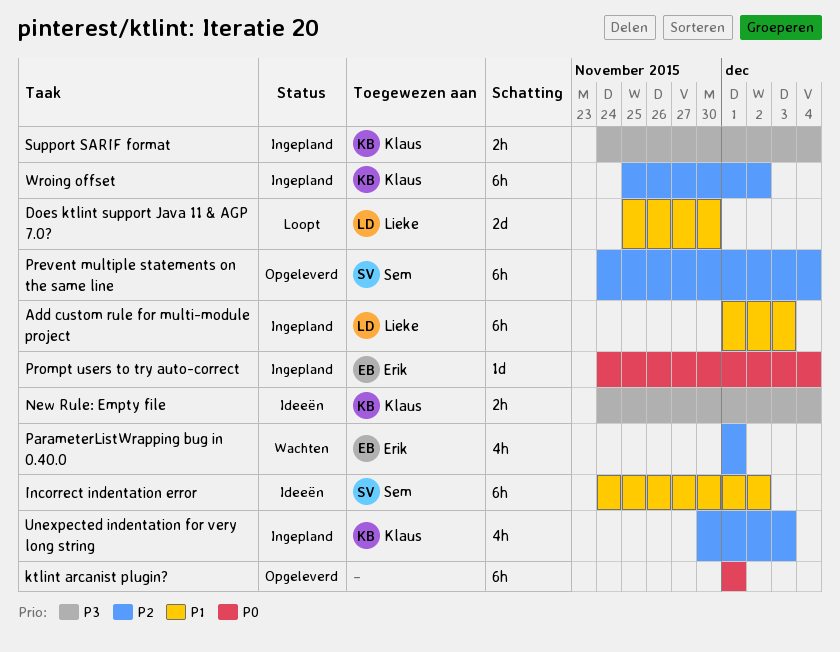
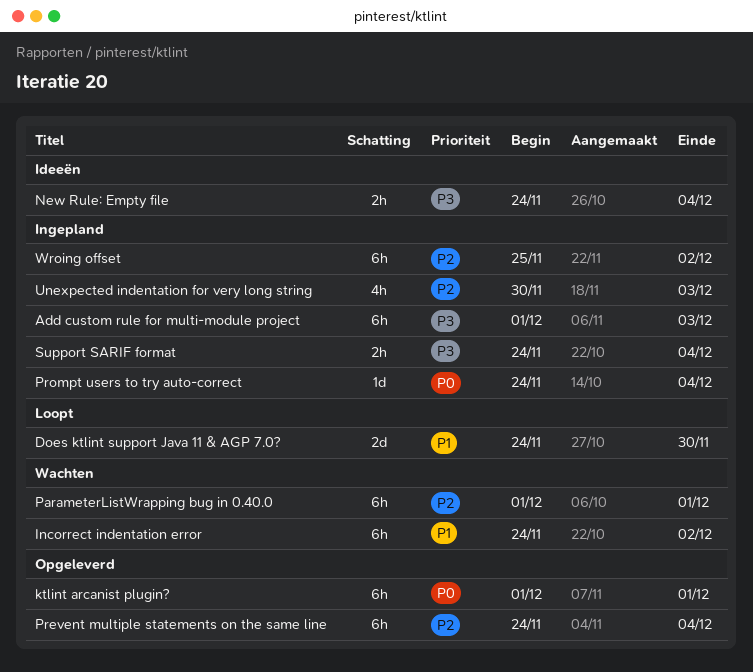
Add custom rule for multi-module project, priority: P1 -> P3
Does ktlint support Java 11 & AGP 7.0?, start: Nov 25 -> Nov 24
Incorrect indentation error, status: Ideeën -> Wachten
ParameterListWrapping bug in 0.40.0, estimate: 4h -> 6h

